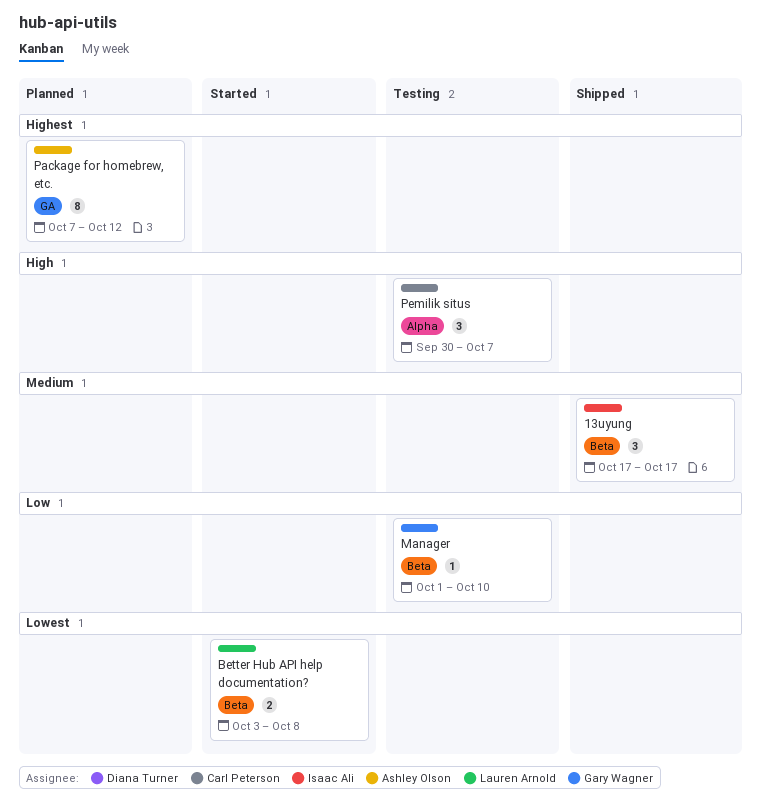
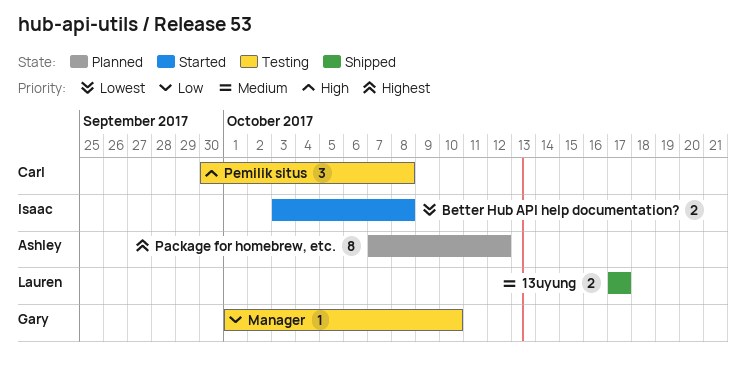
13uyung, owner: Isaac Ali -> Lauren Arnold
13uyung, estimate: 3 -> 2
Better Hub API help documentation?, owner: Lauren Arnold -> Isaac Ali
Pemilik situs, due: Oct 7 -> Oct 8

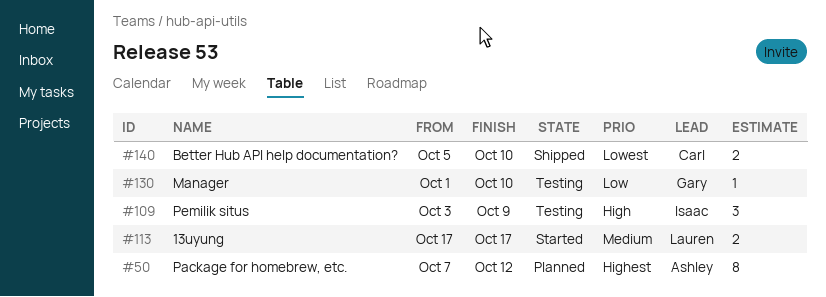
13uyung, status: Shipped -> Started
Better Hub API help documentation?, status: Started -> Shipped
Better Hub API help documentation?, owner: Isaac -> Carl
Better Hub API help documentation?, start: Oct 3 -> Oct 5
Better Hub API help documentation?, due: Oct 8 -> Oct 10
Pemilik situs, owner: Carl -> Isaac
Pemilik situs, start: Sep 30 -> Oct 3
Pemilik situs, due: Oct 8 -> Oct 9

